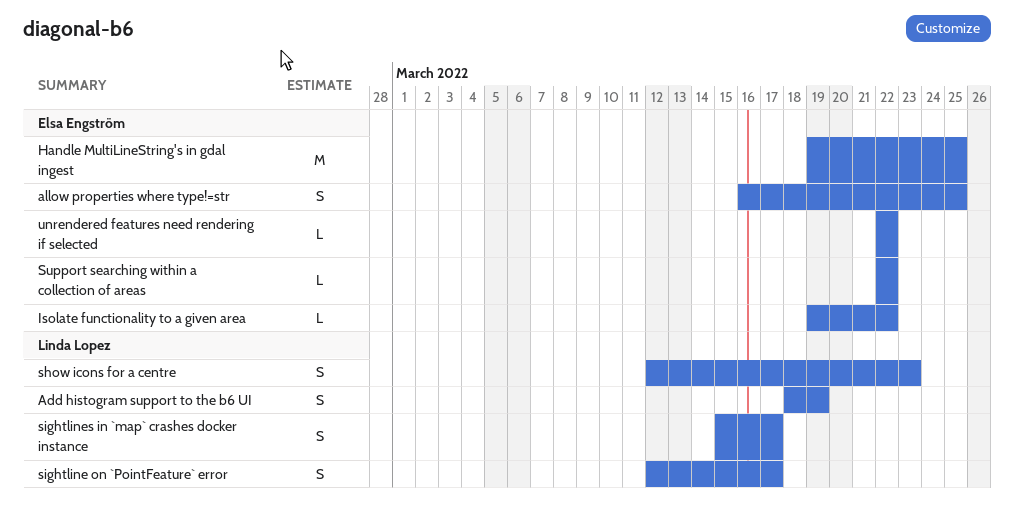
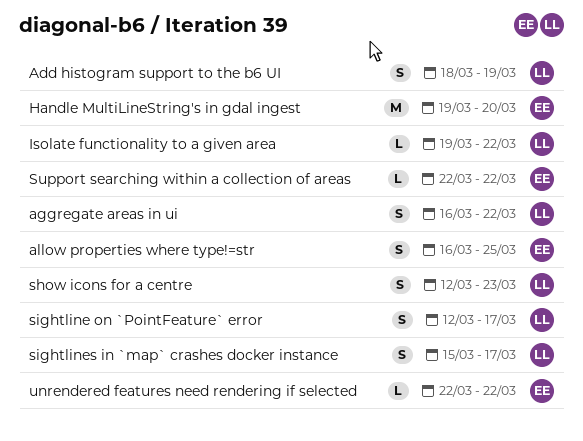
aggregate areas in ui: none -> present
Handle MultiLineString's in gdal ingest, due: Mar 25 -> Mar 20
Isolate functionality to a given area, owner: Elsa Engström -> Linda Lopez

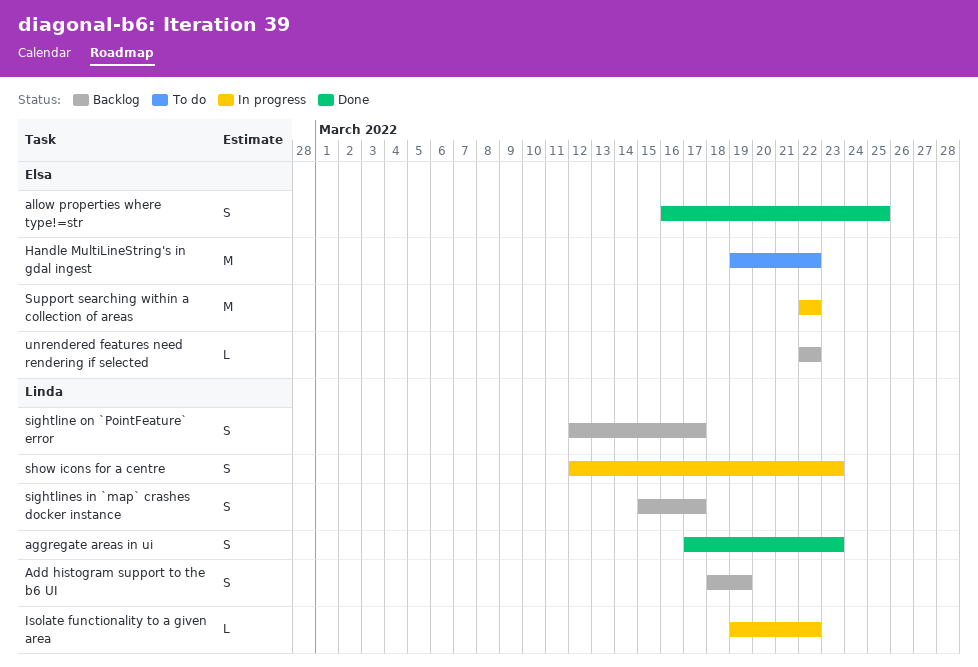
aggregate areas in ui, start: Mar 16 -> Mar 17
aggregate areas in ui, due: Mar 22 -> Mar 23
Handle MultiLineString's in gdal ingest, due: Mar 20 -> Mar 22
Support searching within a collection of areas, estimate: L -> M

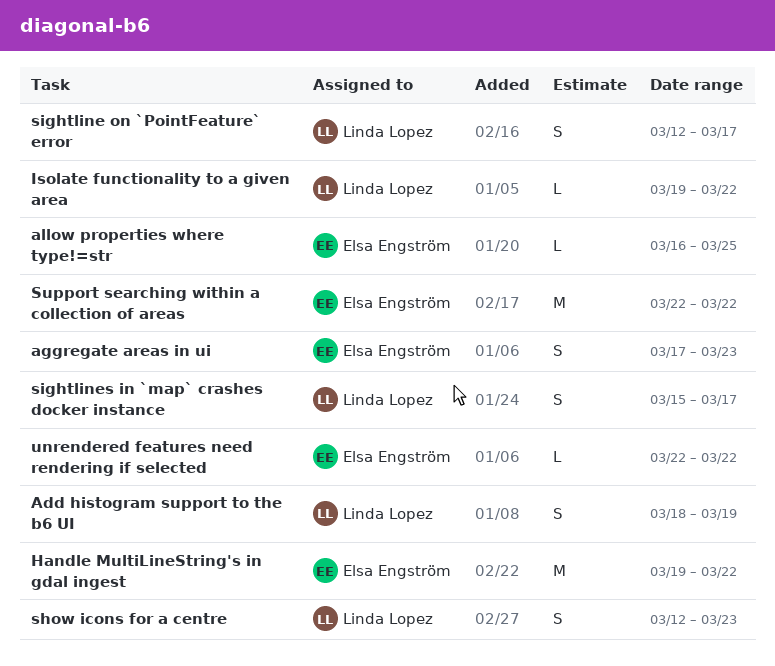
aggregate areas in ui, owner: Linda Lopez -> Elsa Engström
allow properties where type!=str, estimate: S -> L

